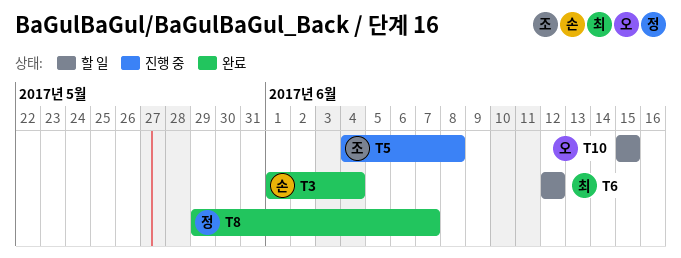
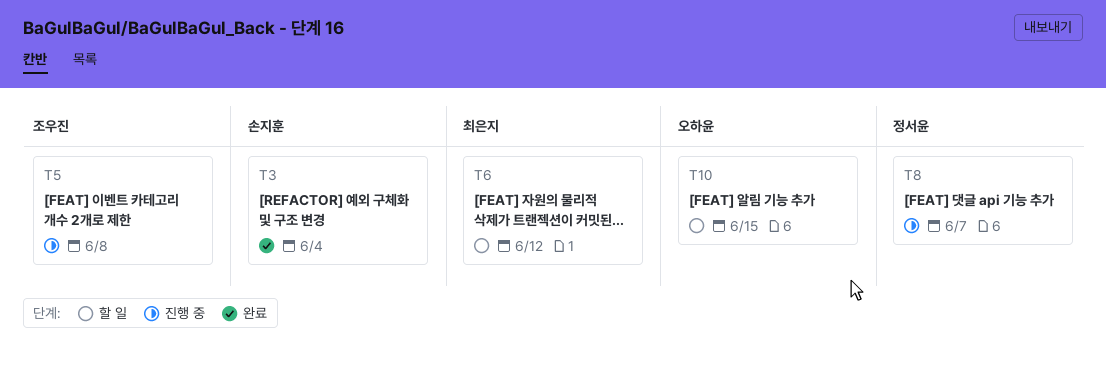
T8, status: 완료 -> 진행 중

